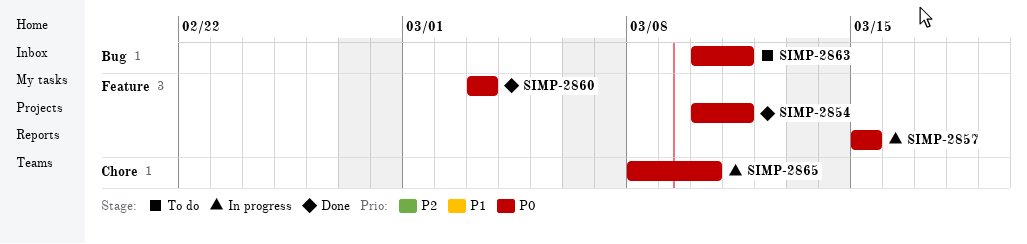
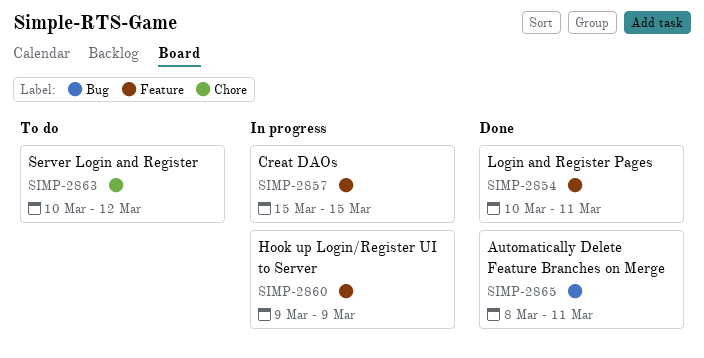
SIMP-2860, status: Done -> In progress
SIMP-2860, start: Mar 3 -> Mar 9
SIMP-2860, due: Mar 3 -> Mar 9
SIMP-2863, label: Bug -> Chore
SIMP-2863, due: Mar 11 -> Mar 12
SIMP-2865, status: In progress -> Done
SIMP-2865, label: Chore -> Bug
SIMP-2865, due: Mar 10 -> Mar 11

